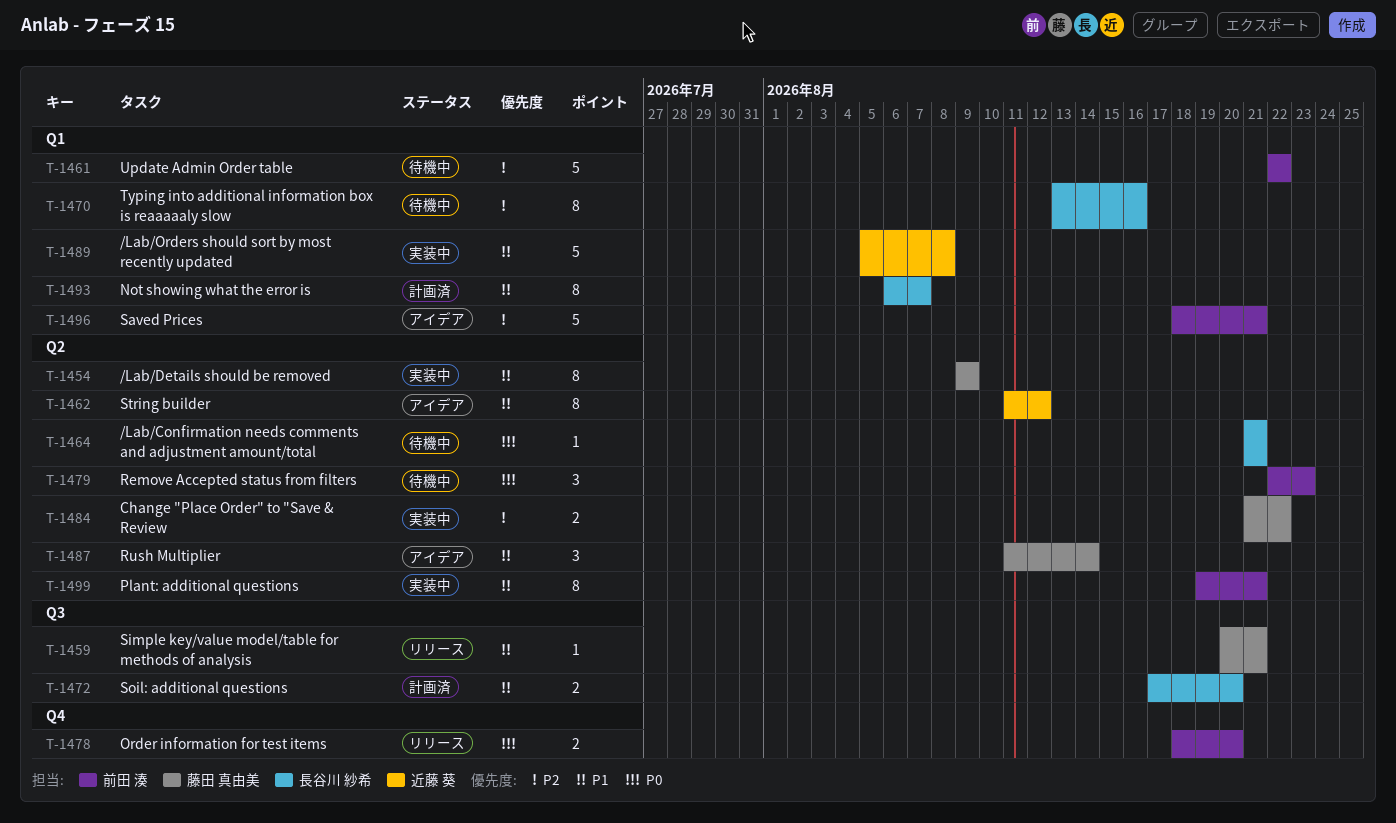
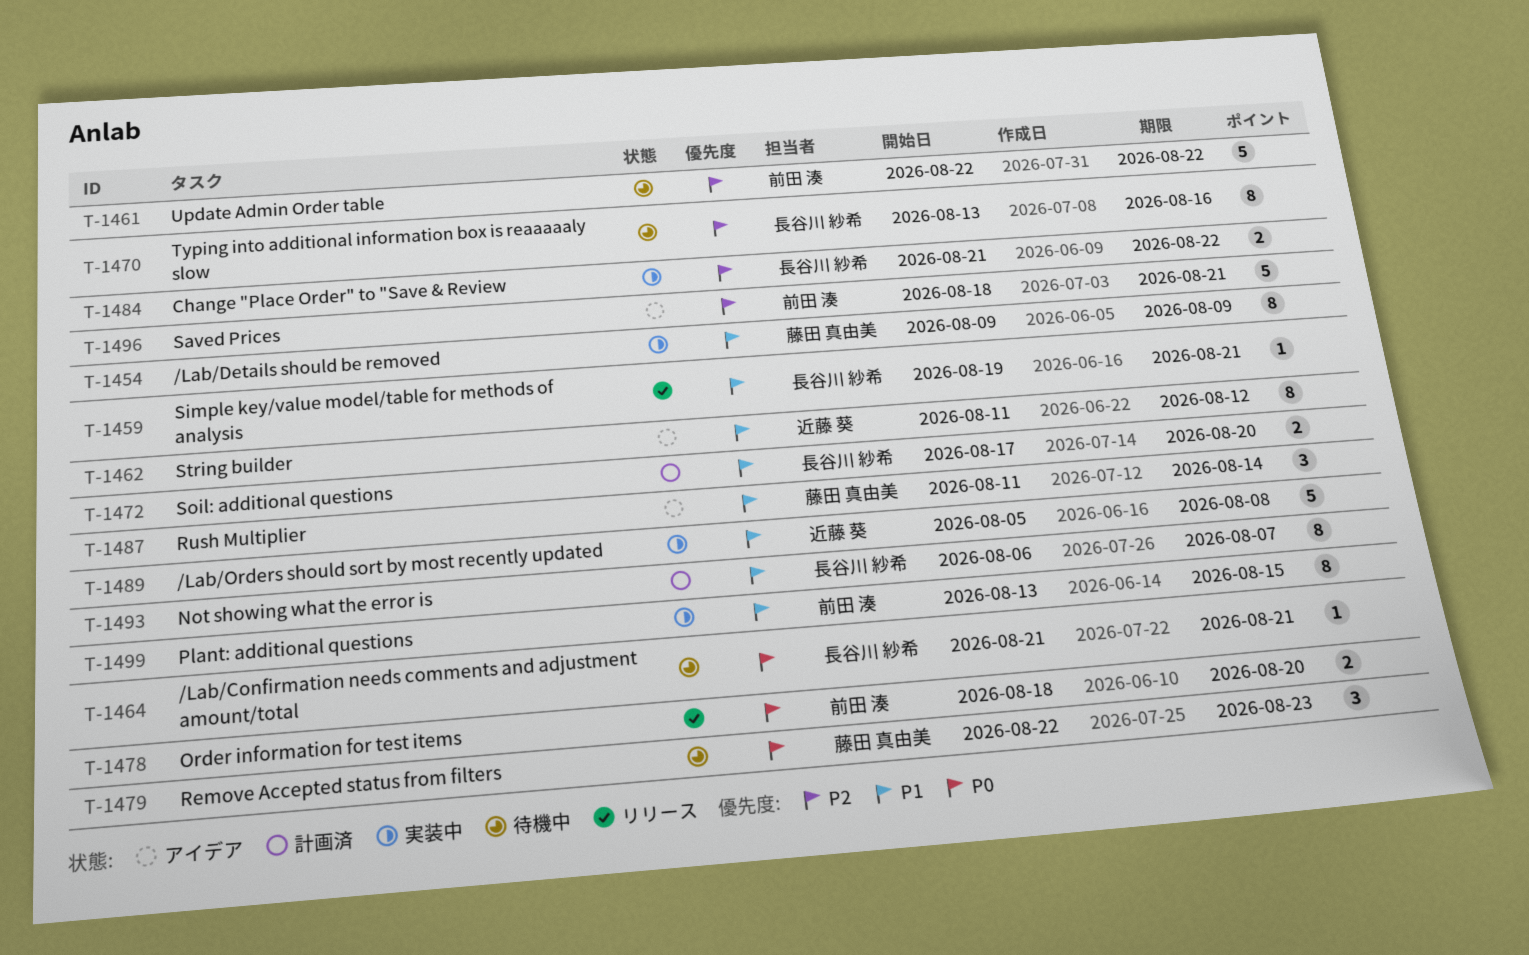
T-1459, owner: 藤田 真由美 -> 長谷川 紗希
T-1459, start: Aug 20 -> Aug 19
T-1479, owner: 前田 湊 -> 藤田 真由美
T-1484, owner: 藤田 真由美 -> 長谷川 紗希
T-1499, start: Aug 19 -> Aug 13
T-1499, due: Aug 21 -> Aug 15

